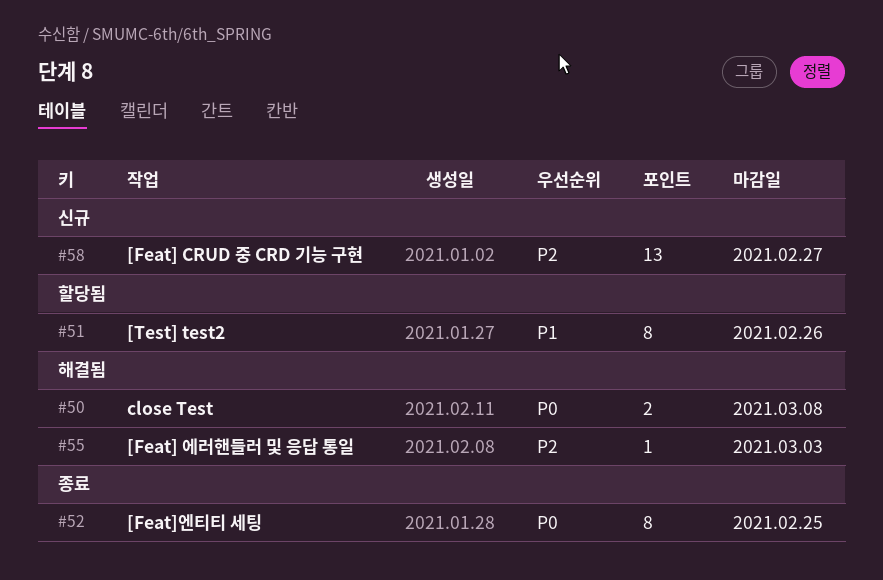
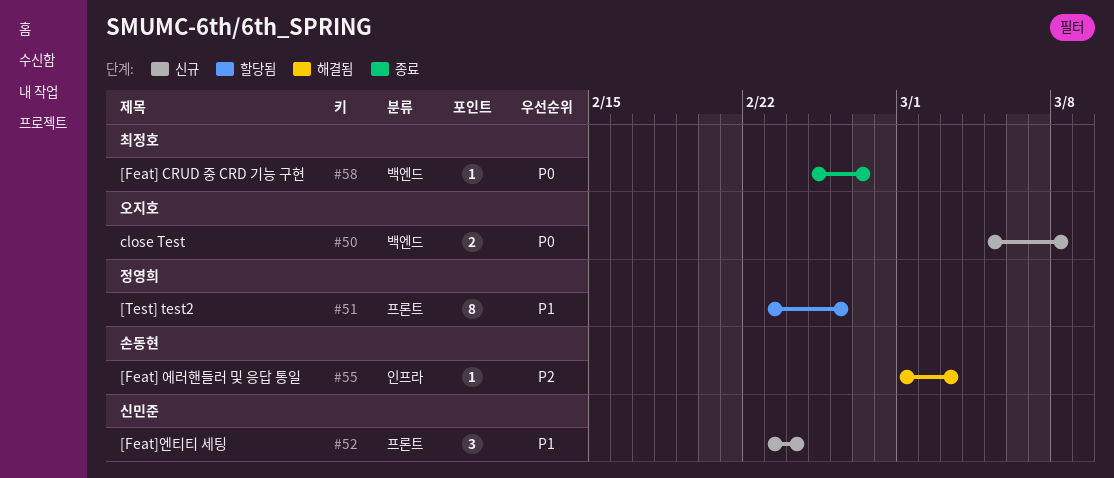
#50, status: 해결됨 -> 신규
#52, status: 종료 -> 신규
#52, priority: P0 -> P1
#52, estimate: 8 -> 3
#52, due: Feb 25 -> Feb 24
#58, status: 신규 -> 종료
#58, priority: P2 -> P0
#58, estimate: 13 -> 1

